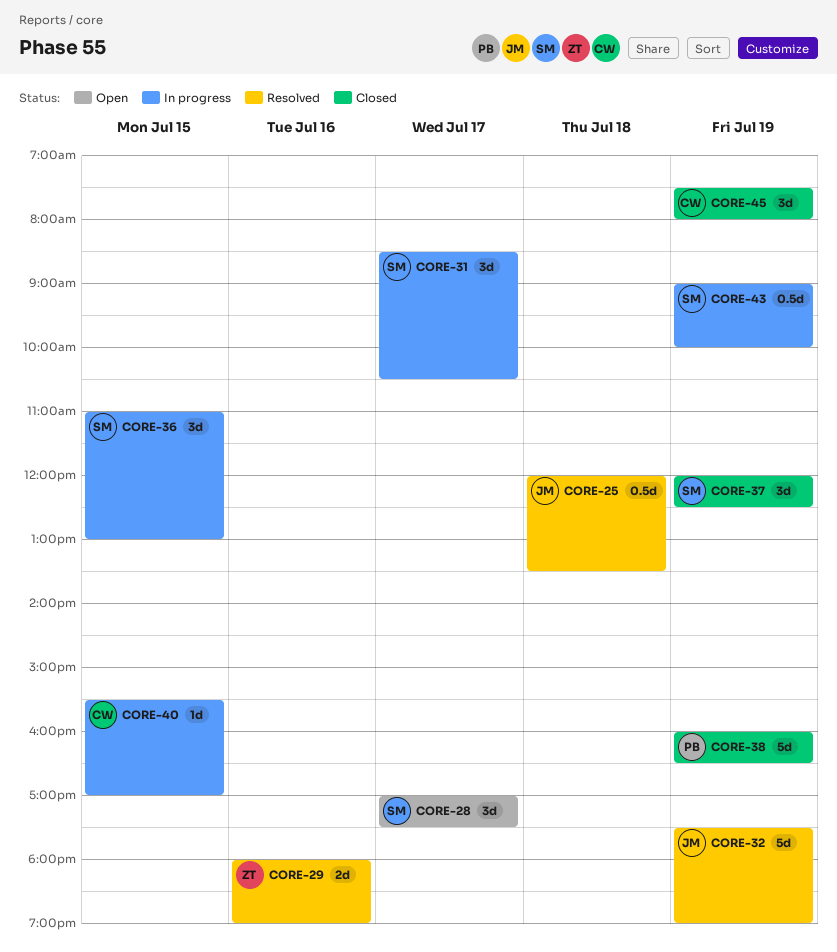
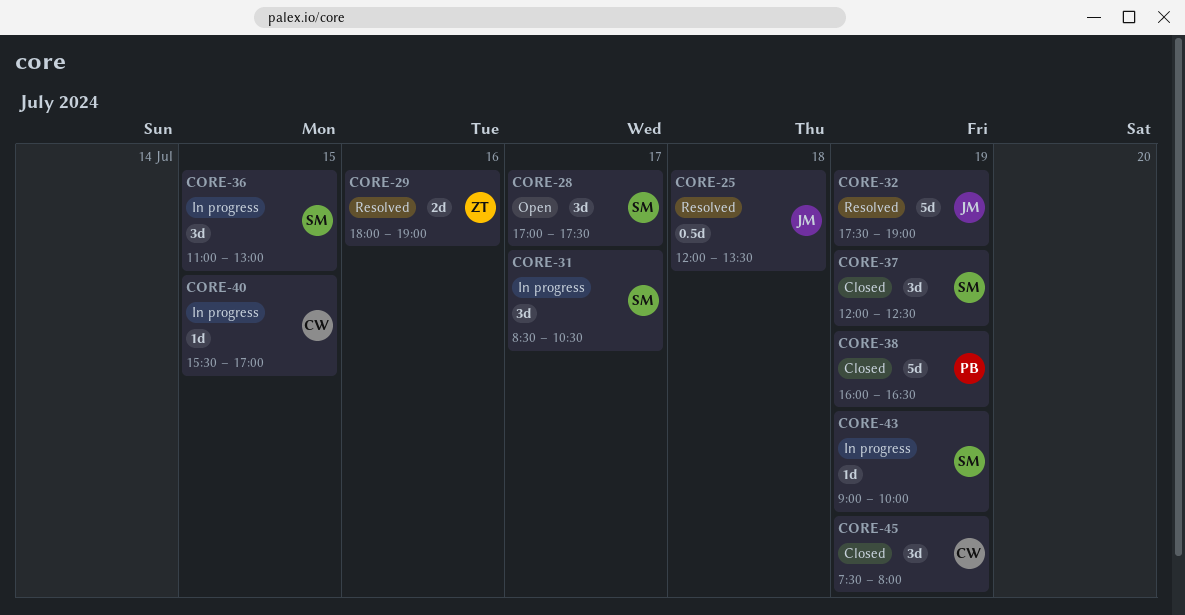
CORE-43, estimate: 0.5d -> 1d

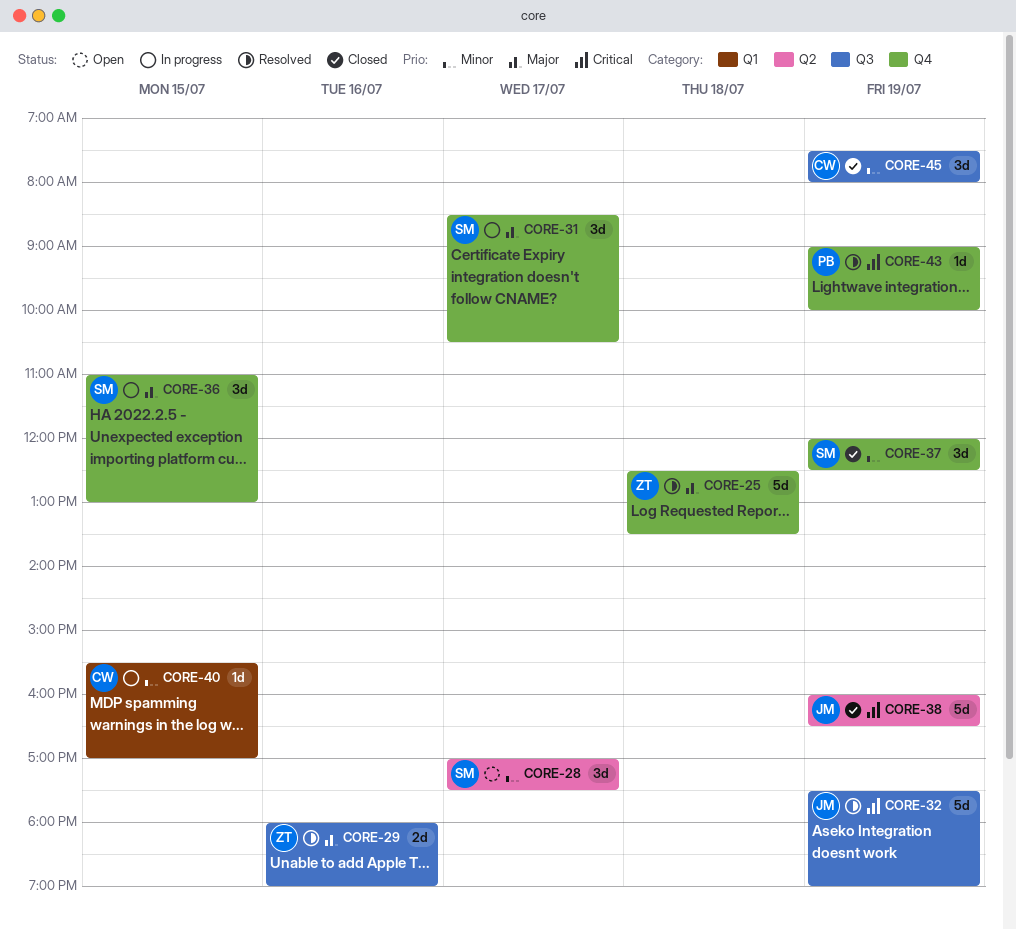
CORE-25, owner: JM -> ZT
CORE-25, estimate: 0.5d -> 5d
CORE-25, begins: 12:00 -> 12:30
CORE-38, owner: PB -> JM
CORE-43, status: In progress -> Resolved
CORE-43, owner: SM -> PB

